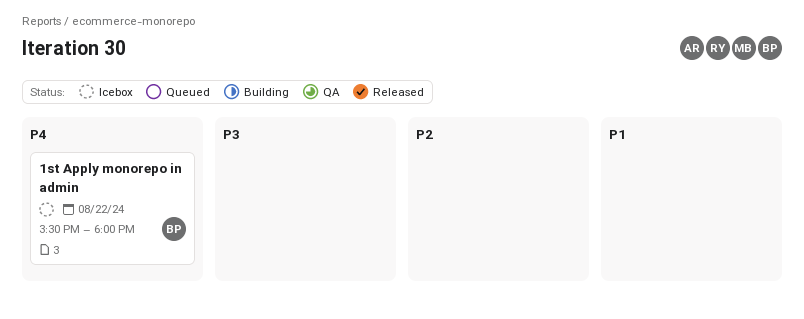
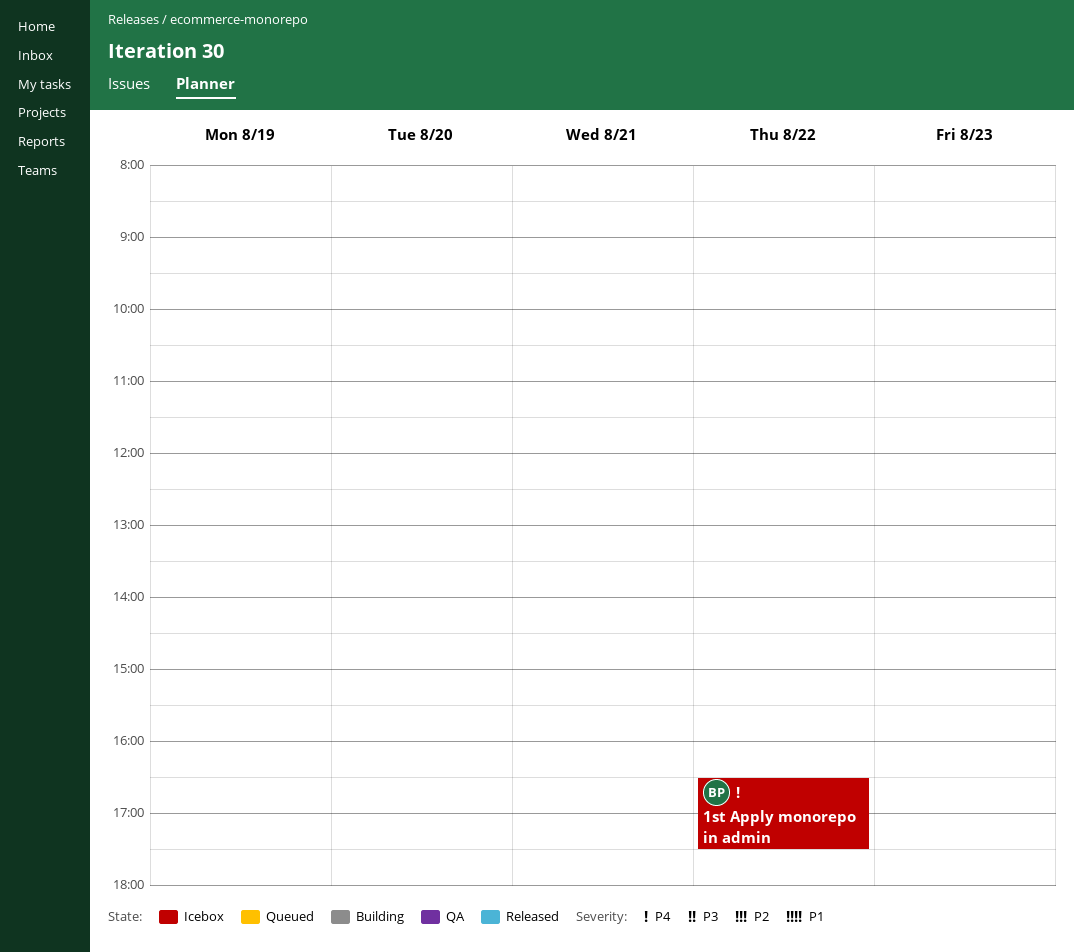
1st Apply monorepo in admin, begins: 15:30 -> 16:30
1st Apply monorepo in admin, ends: 18:00 -> 17:30

